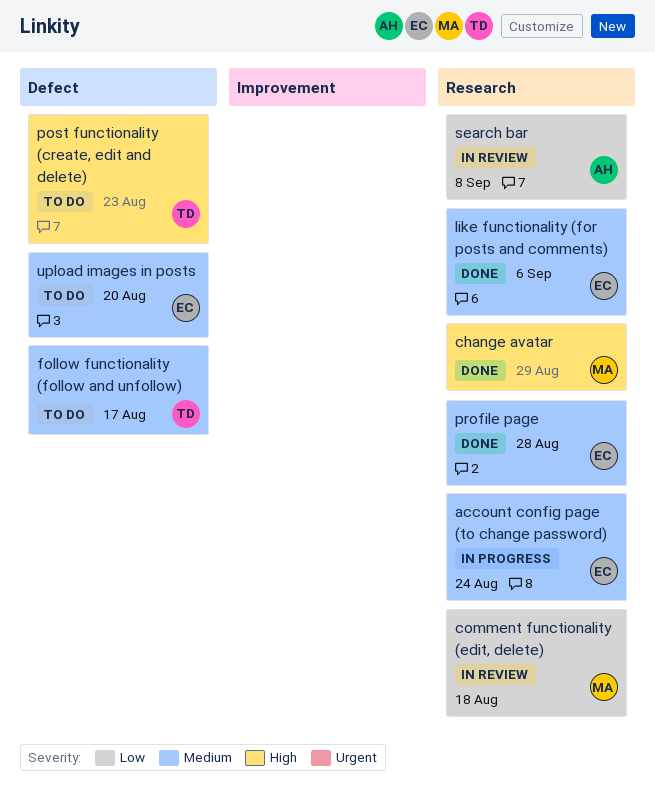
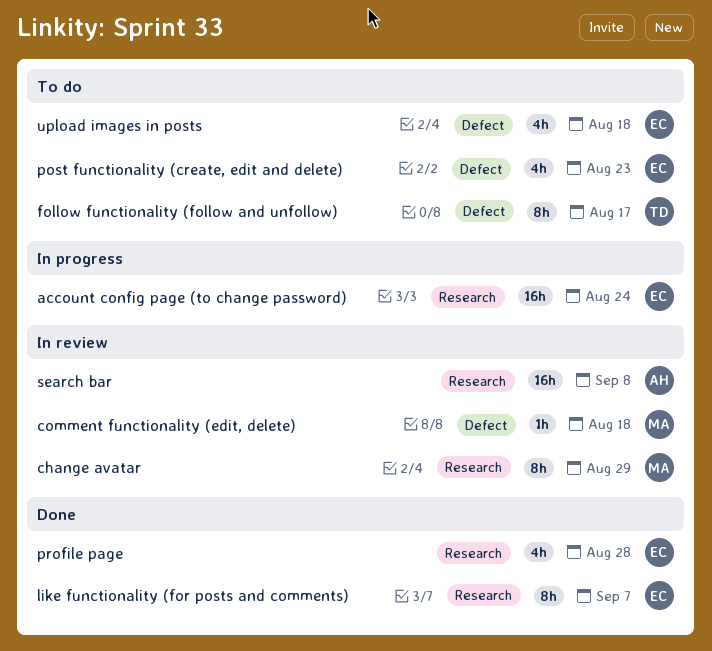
change avatar, status: Done -> In review
comment functionality (edit, delete), label: Research -> Defect
like functionality (for posts and comments), due: Sep 6 -> Sep 7
post functionality (create, edit and delete), owner: TD -> EC
upload images in posts, due: Aug 20 -> Aug 18

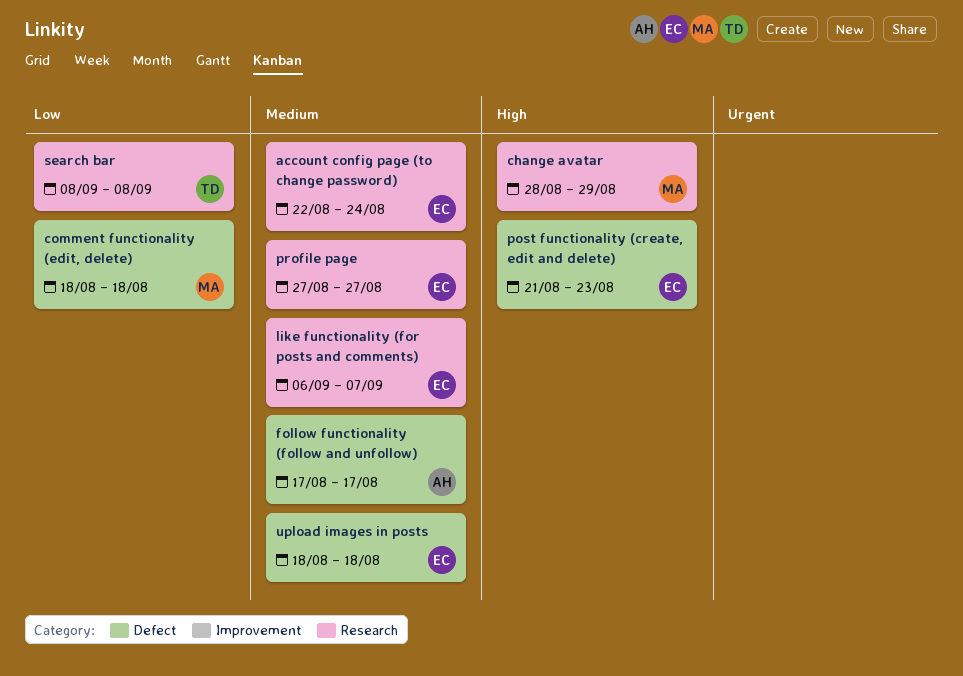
follow functionality (follow and unfollow), owner: TD -> AH
profile page, due: Aug 28 -> Aug 27
search bar, owner: AH -> TD

